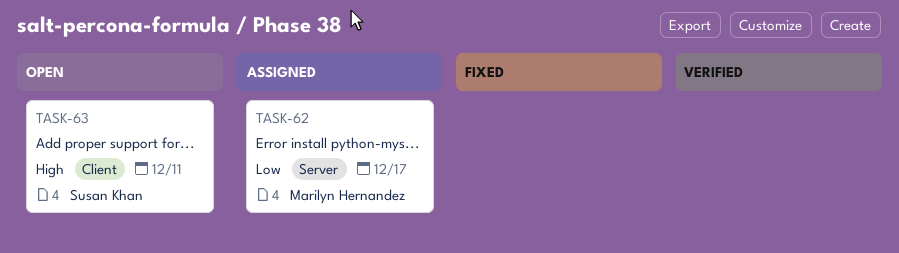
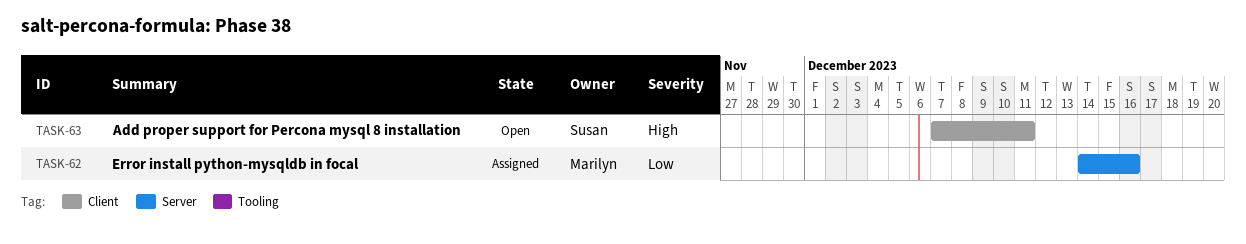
TASK-62, due: Dec 17 -> Dec 16

